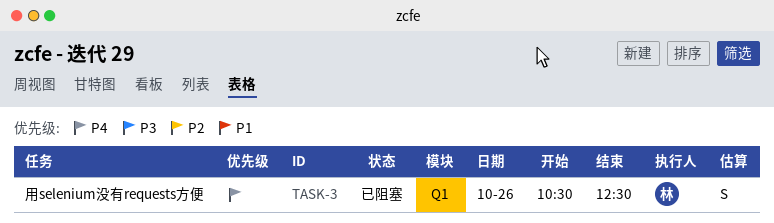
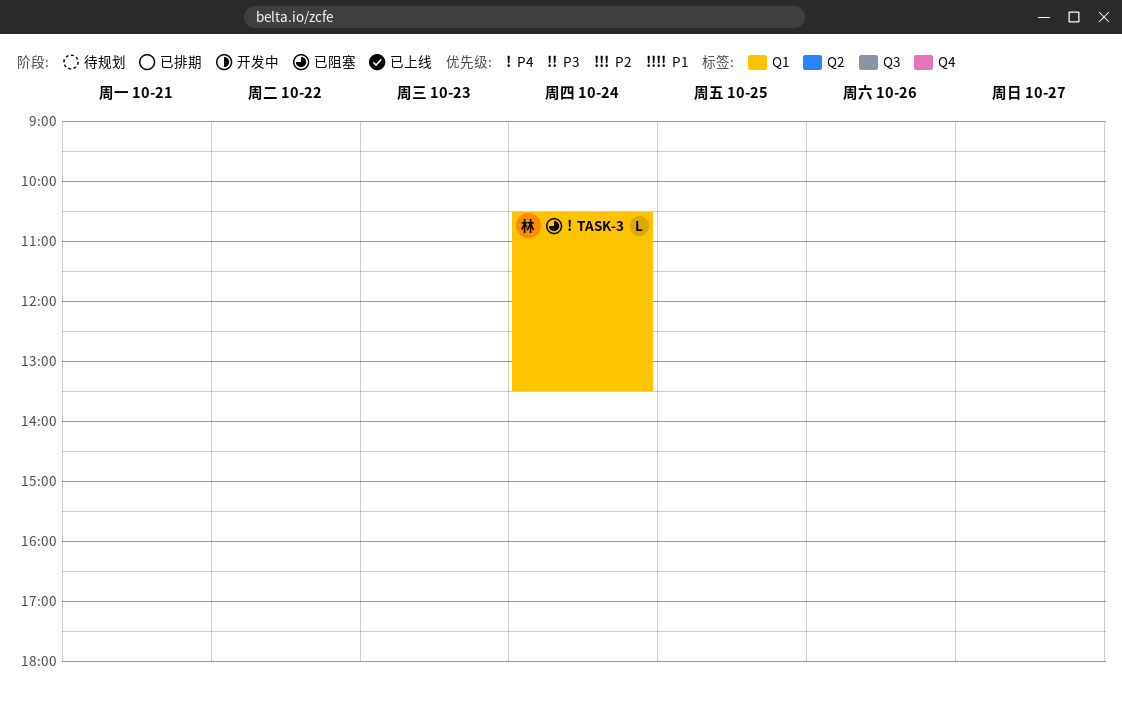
TASK-3, estimate: S -> L
TASK-3, day: Oct 26 -> Oct 24
TASK-3, ends: 12:30 -> 13:30

